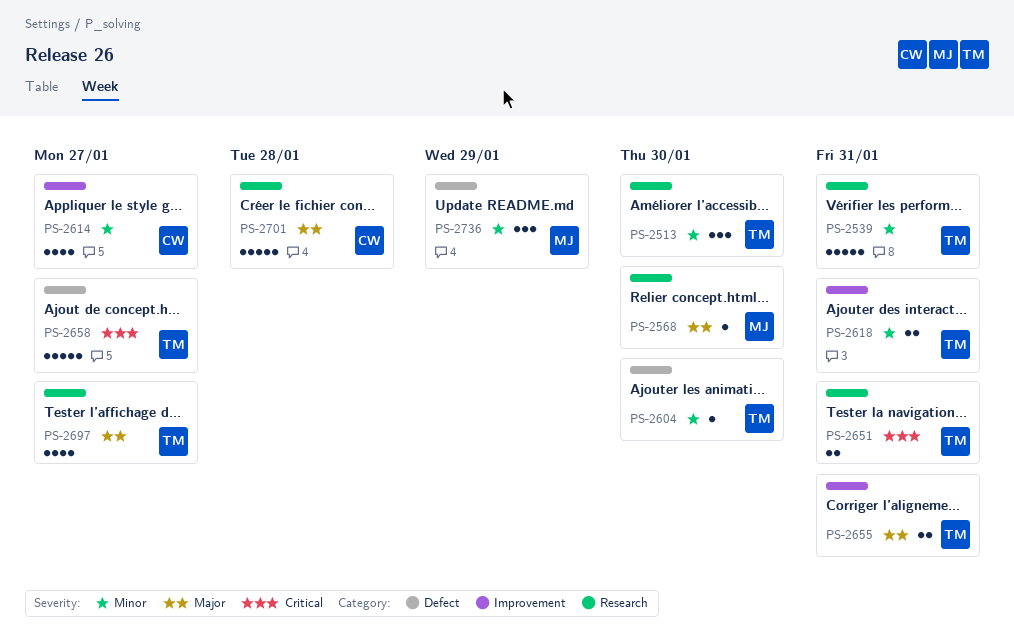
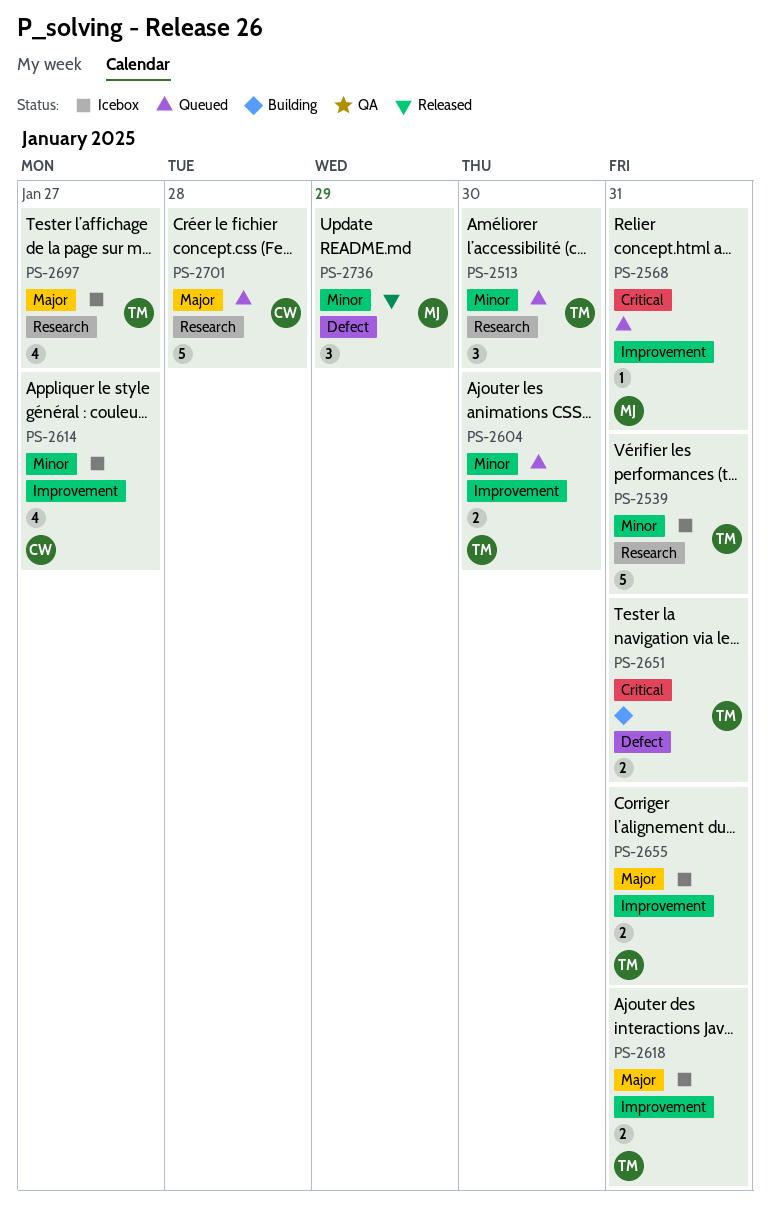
PS-2568, priority: Major -> Critical
PS-2568, label: Research -> Improvement
PS-2568, due: Jan 30 -> Jan 31
PS-2604, label: Defect -> Improvement
PS-2604, estimate: 1 -> 2
PS-2618, priority: Minor -> Major
PS-2651, label: Research -> Defect
PS-2658: present -> none

